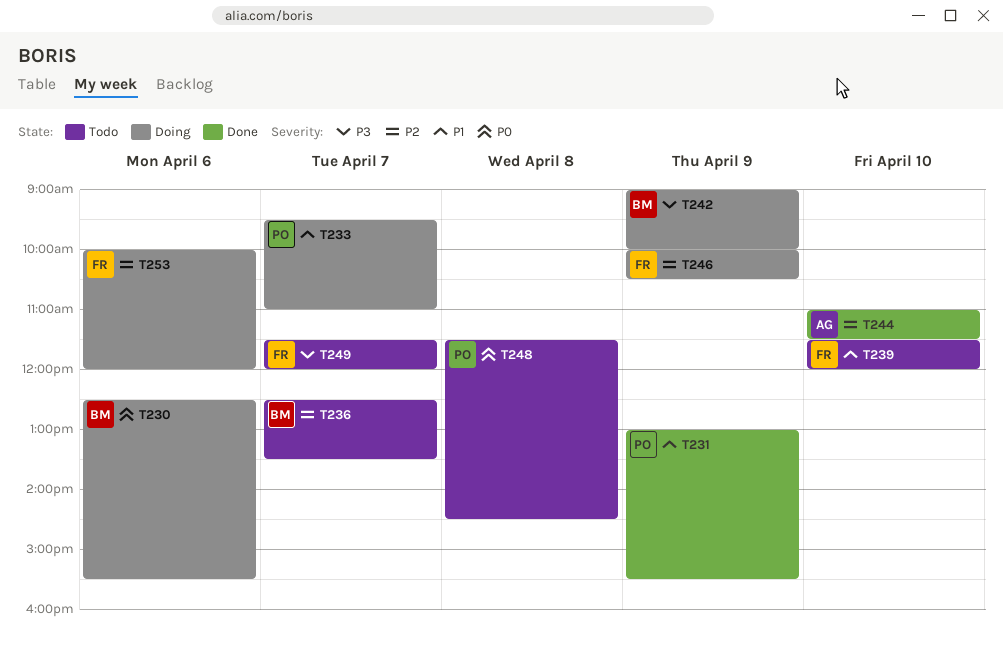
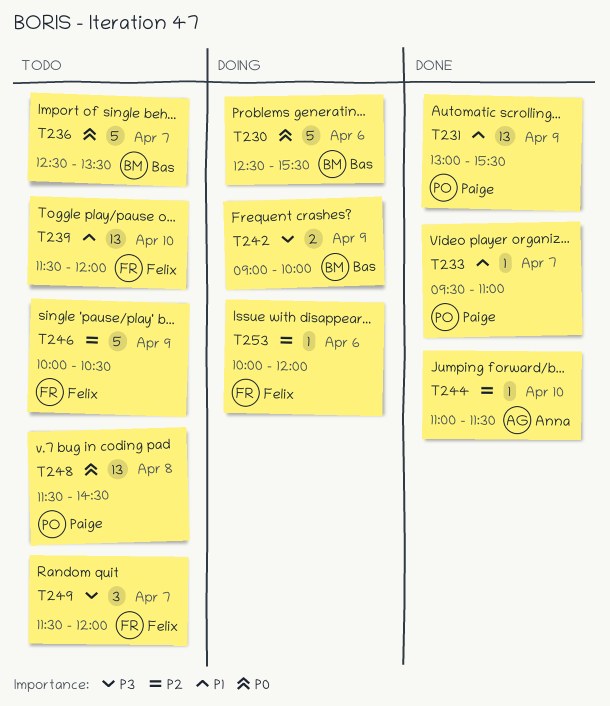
T233, status: Doing -> Done
T236, priority: P2 -> P0
T246, status: Doing -> Todo

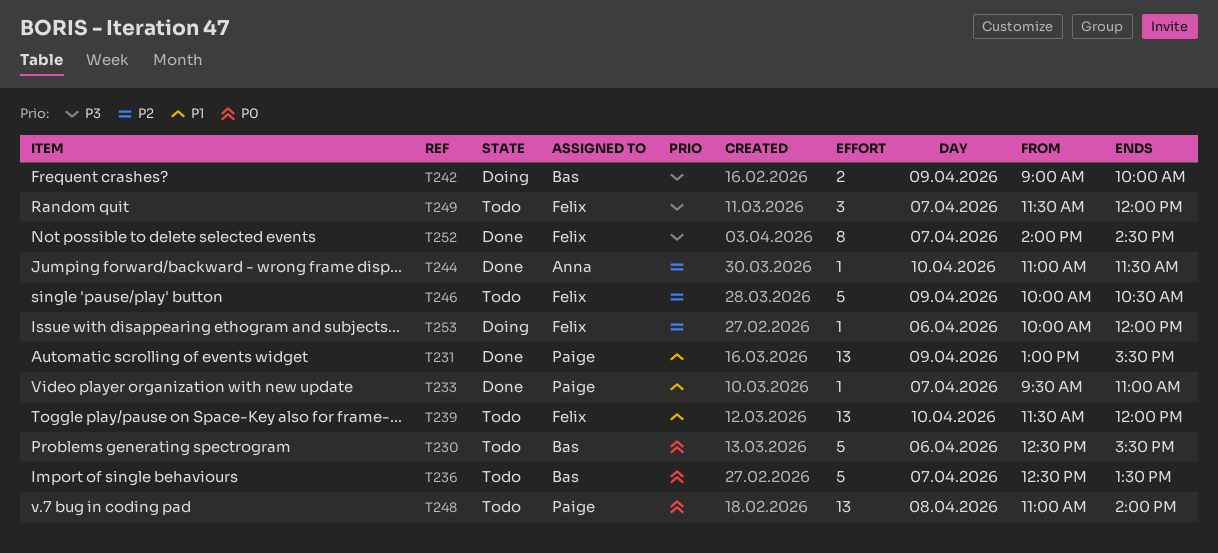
T230, status: Doing -> Todo
T248, begins: 11:30 -> 11:00
T248, ends: 14:30 -> 14:00
T252: none -> present

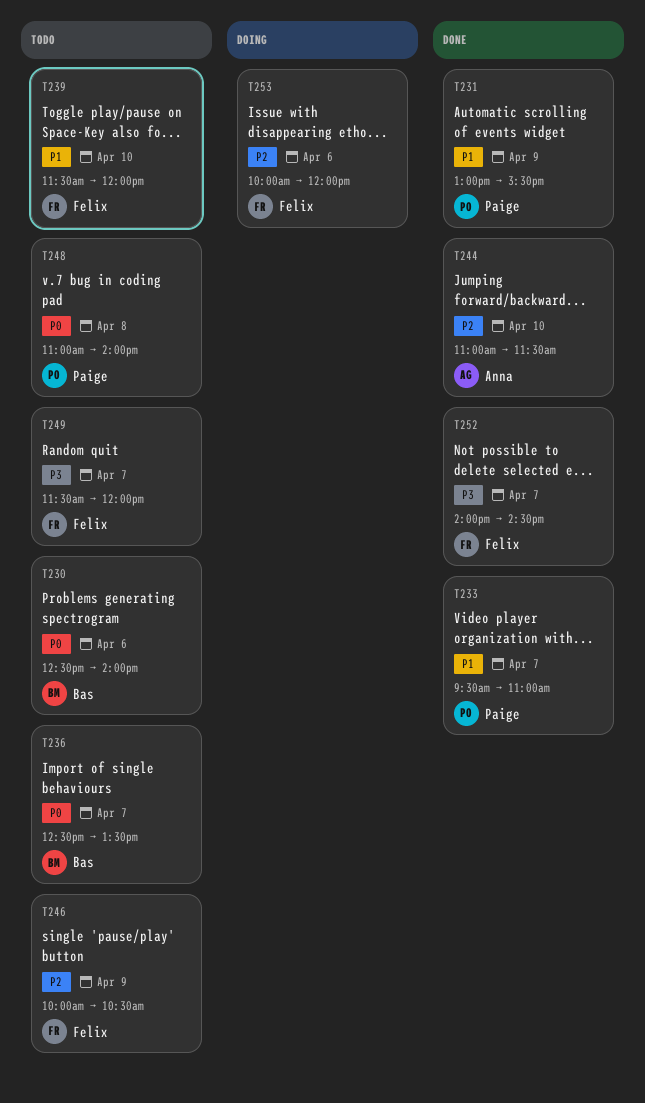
T230, ends: 15:30 -> 14:00
T242: present -> none

